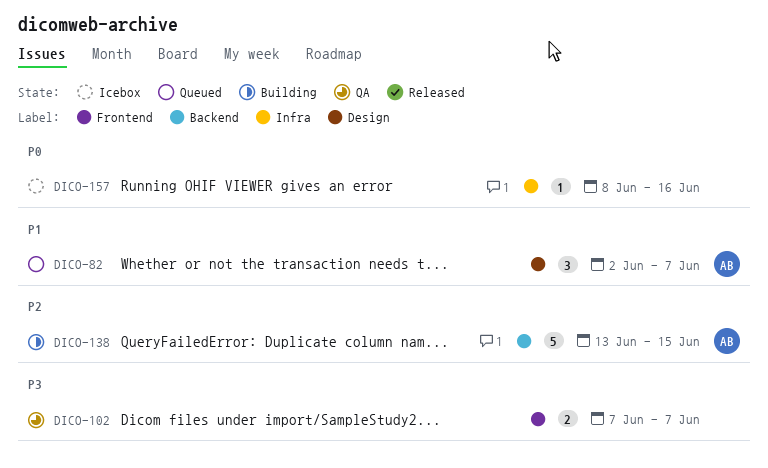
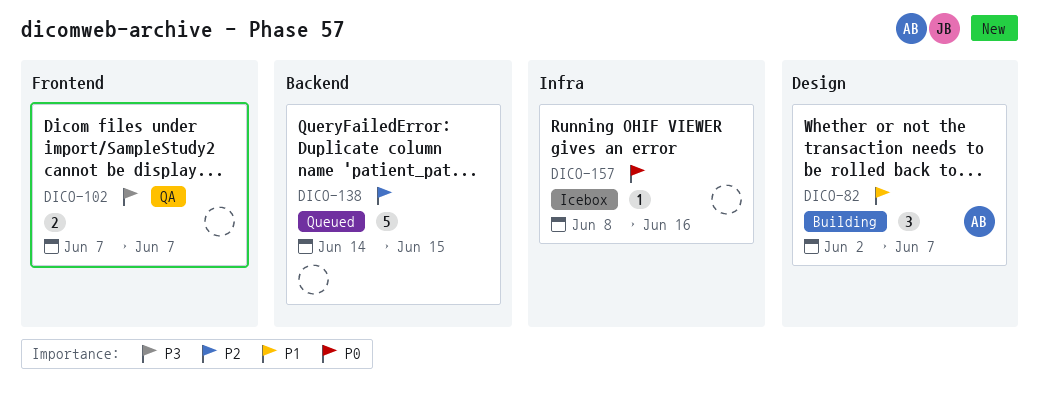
DICO-82, status: Queued -> Building
DICO-138, status: Building -> Queued
DICO-138, owner: AB -> none
DICO-138, start: Jun 13 -> Jun 14

